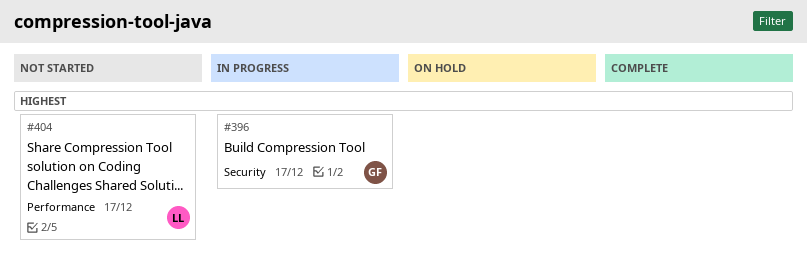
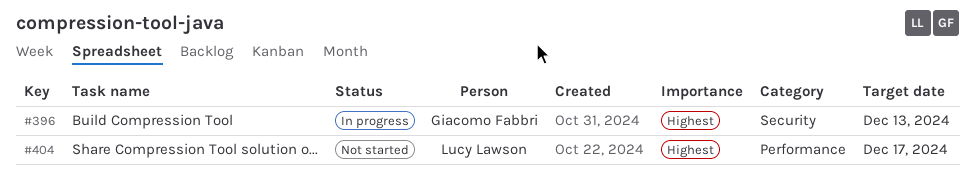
#396, due: Dec 17 -> Dec 13

